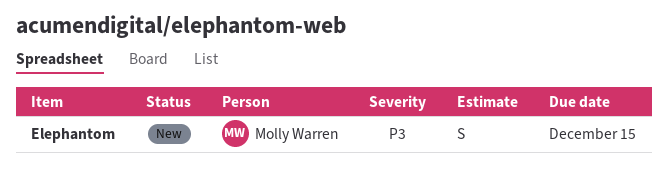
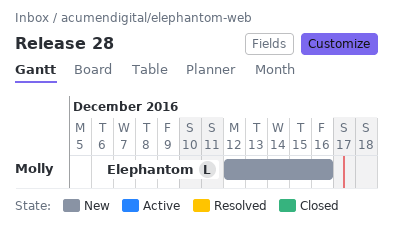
Elephantom, estimate: S -> L
Elephantom, due: Dec 15 -> Dec 16

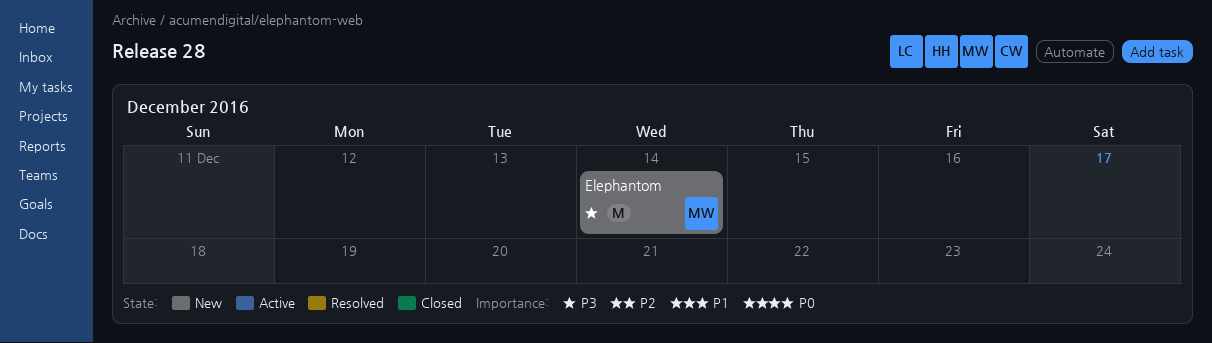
Elephantom, estimate: L -> M
Elephantom, due: Dec 16 -> Dec 14

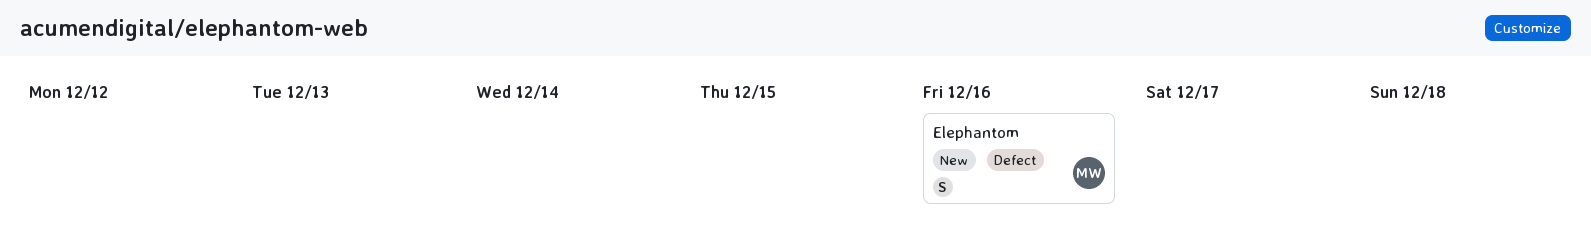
Elephantom, estimate: M -> S
Elephantom, due: Dec 14 -> Dec 16

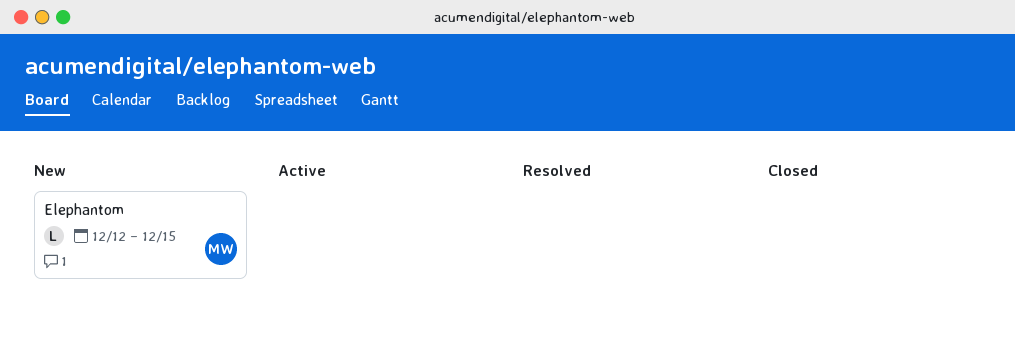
Elephantom, estimate: S -> L
Elephantom, due: Dec 16 -> Dec 15

